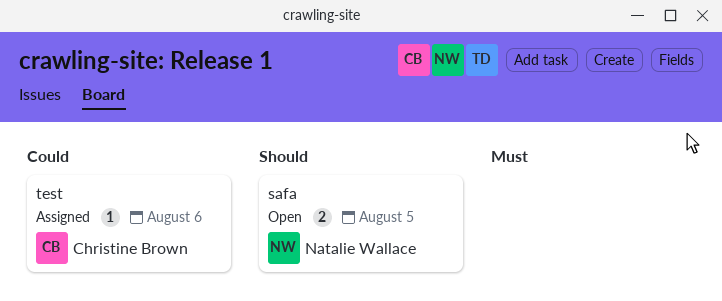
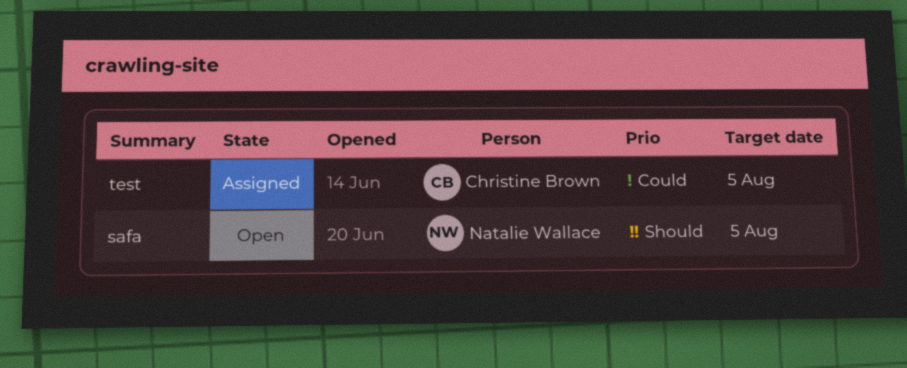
test, due: Aug 6 -> Aug 5

